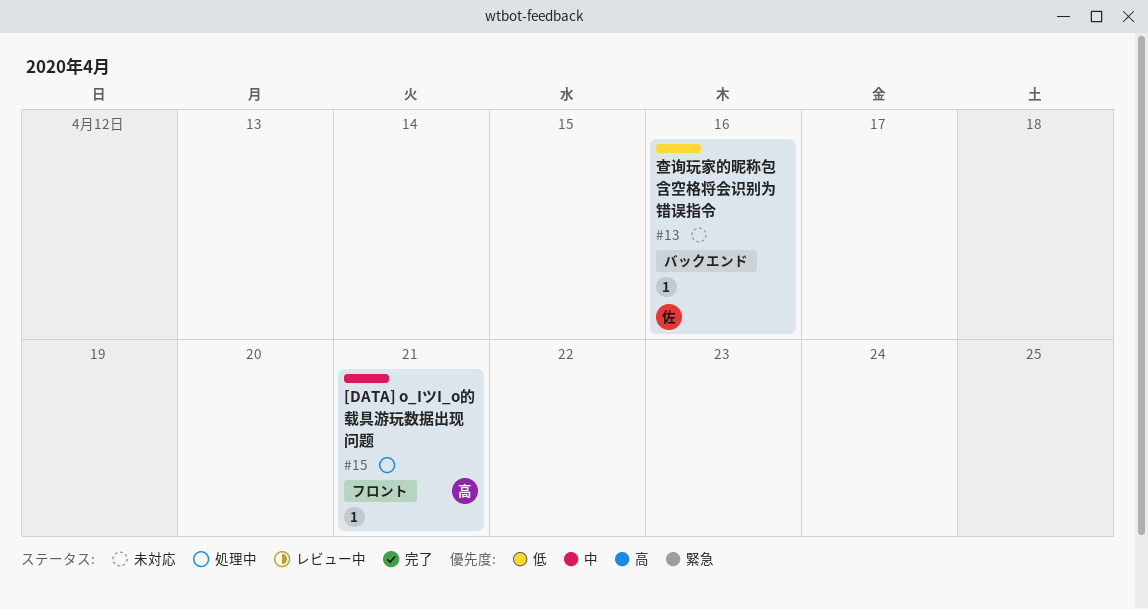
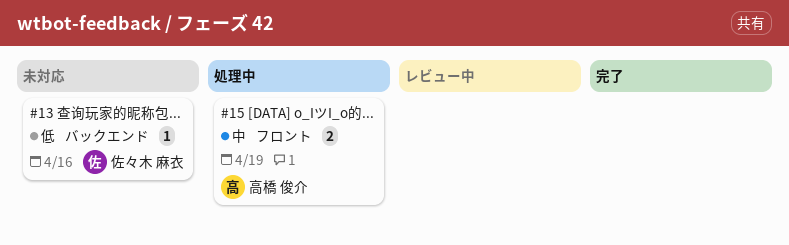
#15, estimate: 1 -> 2
#15, due: Apr 21 -> Apr 19

